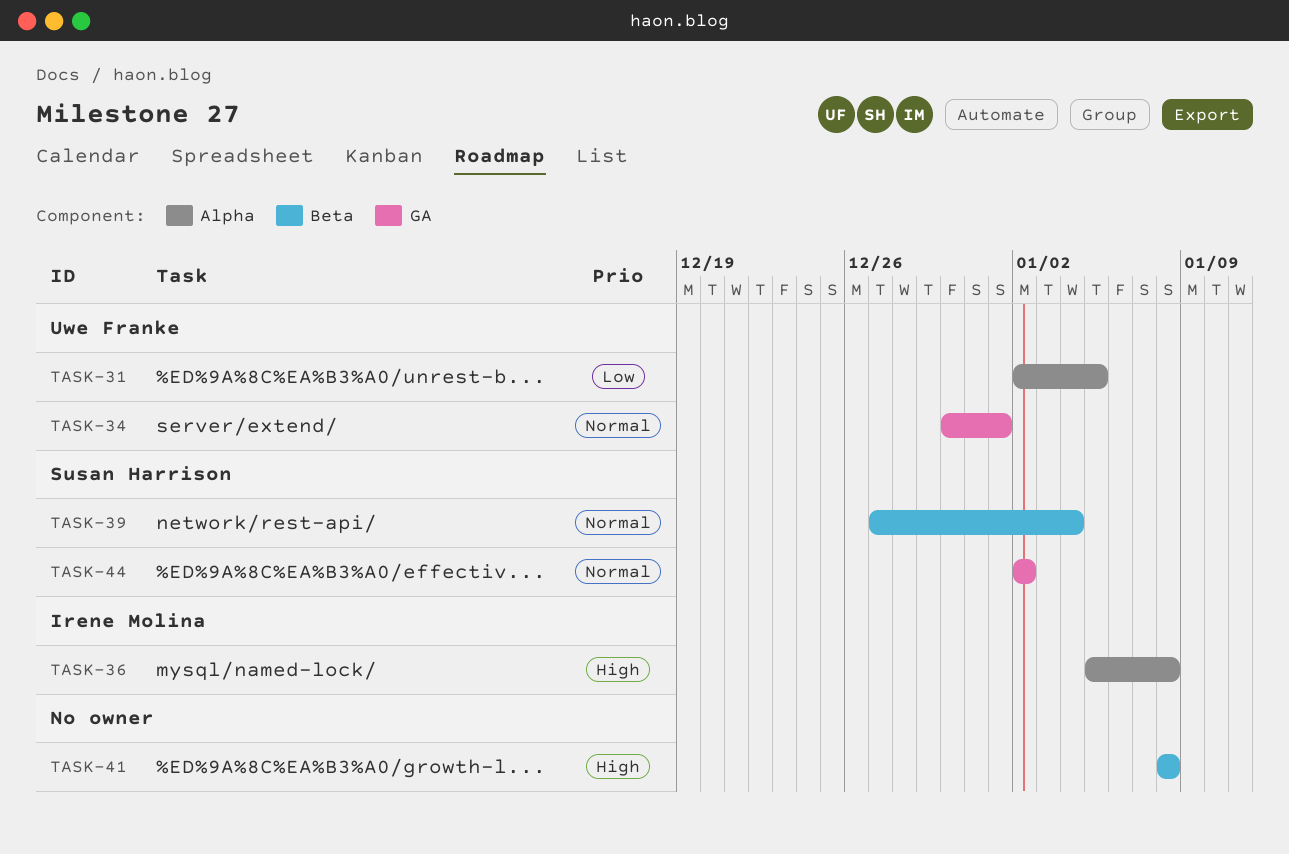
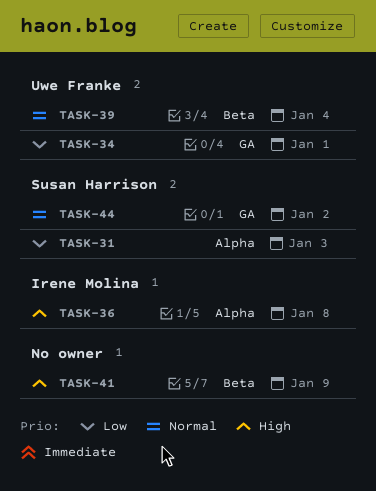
TASK-31, owner: Uwe Franke -> Susan Harrison
TASK-31, due: Jan 5 -> Jan 3
TASK-34, priority: Normal -> Low
TASK-39, owner: Susan Harrison -> Uwe Franke
TASK-41, due: Jan 8 -> Jan 9

